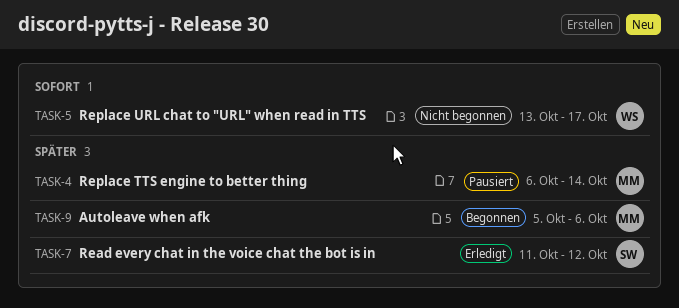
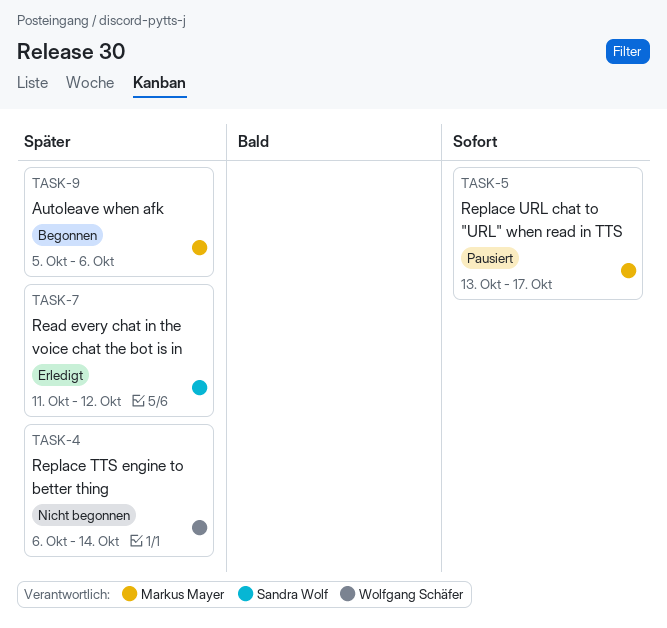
TASK-4, status: Pausiert -> Nicht begonnen
TASK-4, owner: Markus Mayer -> Wolfgang Schäfer
TASK-5, status: Nicht begonnen -> Pausiert
TASK-5, owner: Wolfgang Schäfer -> Markus Mayer

